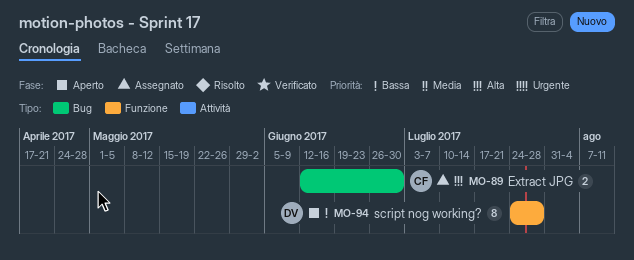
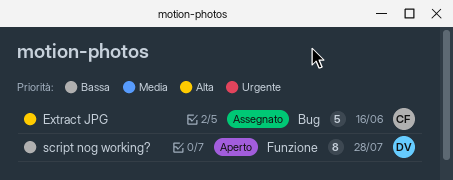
Extract JPG, estimate: 2 -> 5
Extract JPG, due: Jun 30 -> Jun 16

